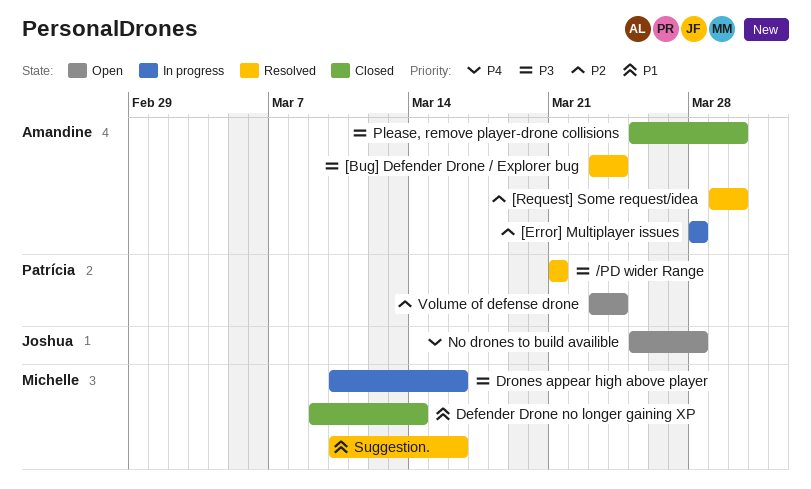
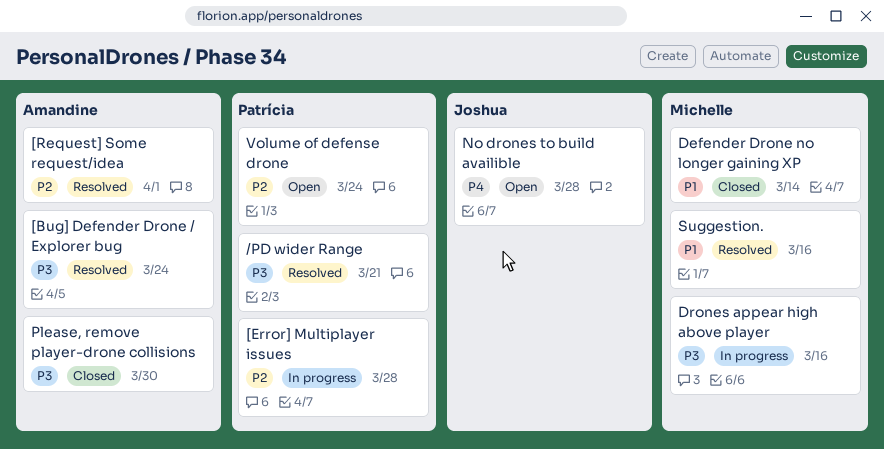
[Error] Multiplayer issues, owner: Amandine -> Patrícia
[Request] Some request/idea, due: Mar 30 -> Apr 1

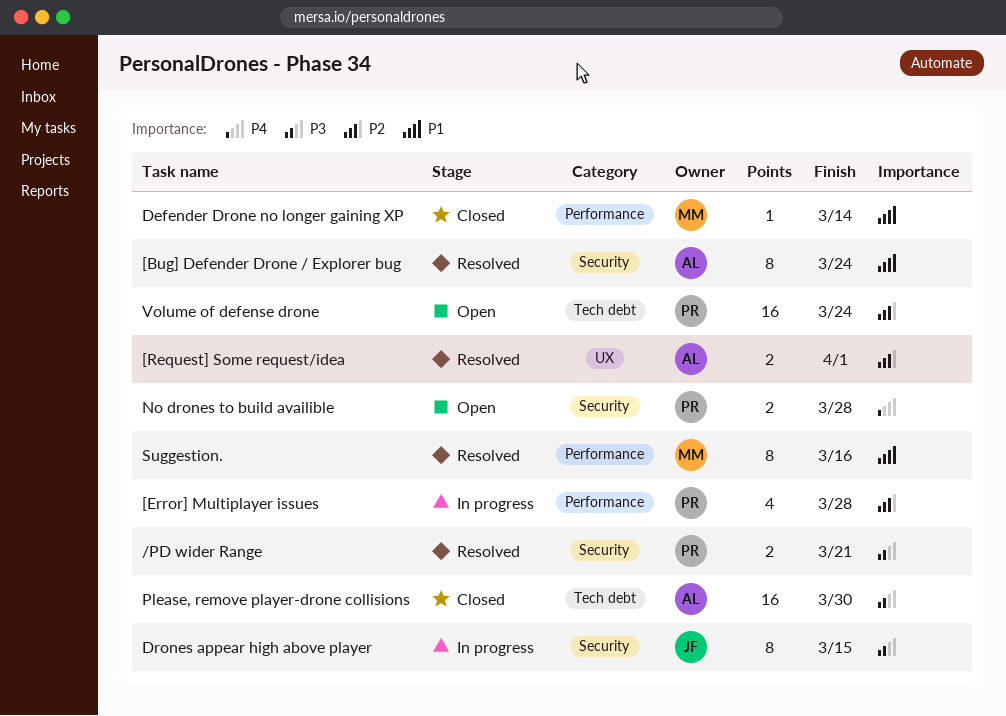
[Bug] Defender Drone / Explorer bug, priority: P3 -> P1
Drones appear high above player, owner: Michelle -> Joshua
Drones appear high above player, due: Mar 16 -> Mar 15
No drones to build availible, owner: Joshua -> Patrícia

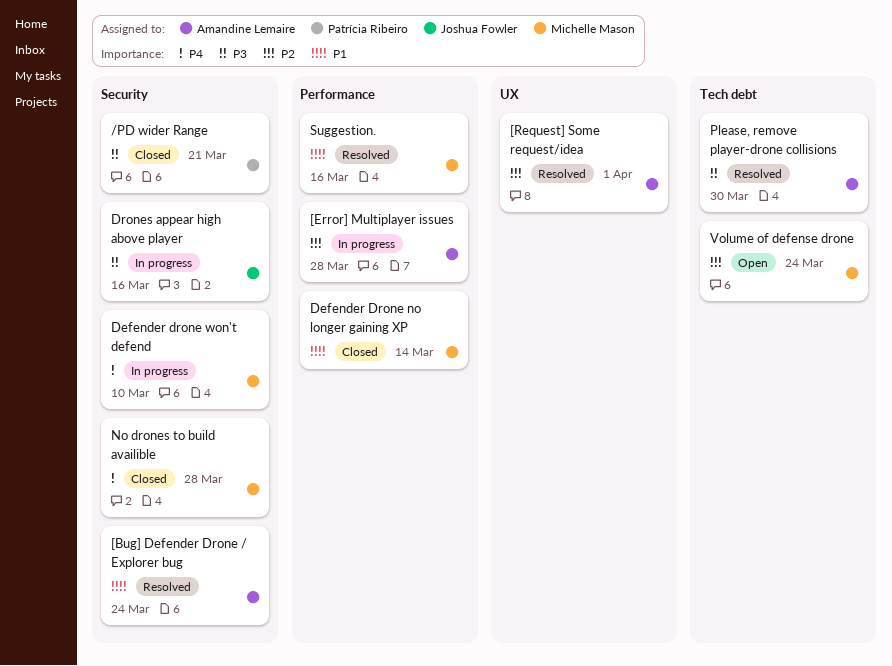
/PD wider Range, status: Resolved -> Closed
[Error] Multiplayer issues, owner: Patrícia Ribeiro -> Amandine Lemaire
Defender drone won't defend: none -> present
Drones appear high above player, due: Mar 15 -> Mar 16
No drones to build availible, status: Open -> Closed
No drones to build availible, owner: Patrícia Ribeiro -> Michelle Mason
Please, remove player-drone collisions, status: Closed -> Resolved
Volume of defense drone, owner: Patrícia Ribeiro -> Michelle Mason

